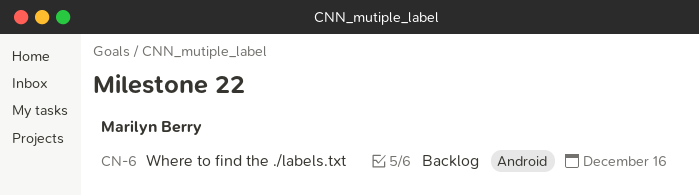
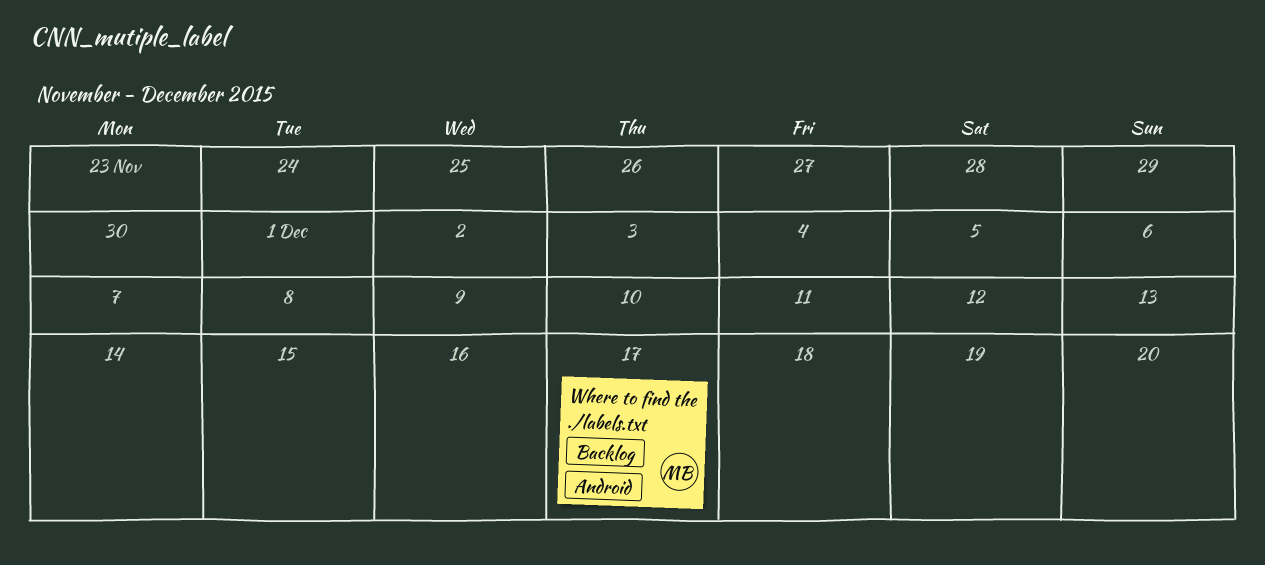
Where to find the ./labels.txt, due: Dec 16 -> Dec 17

